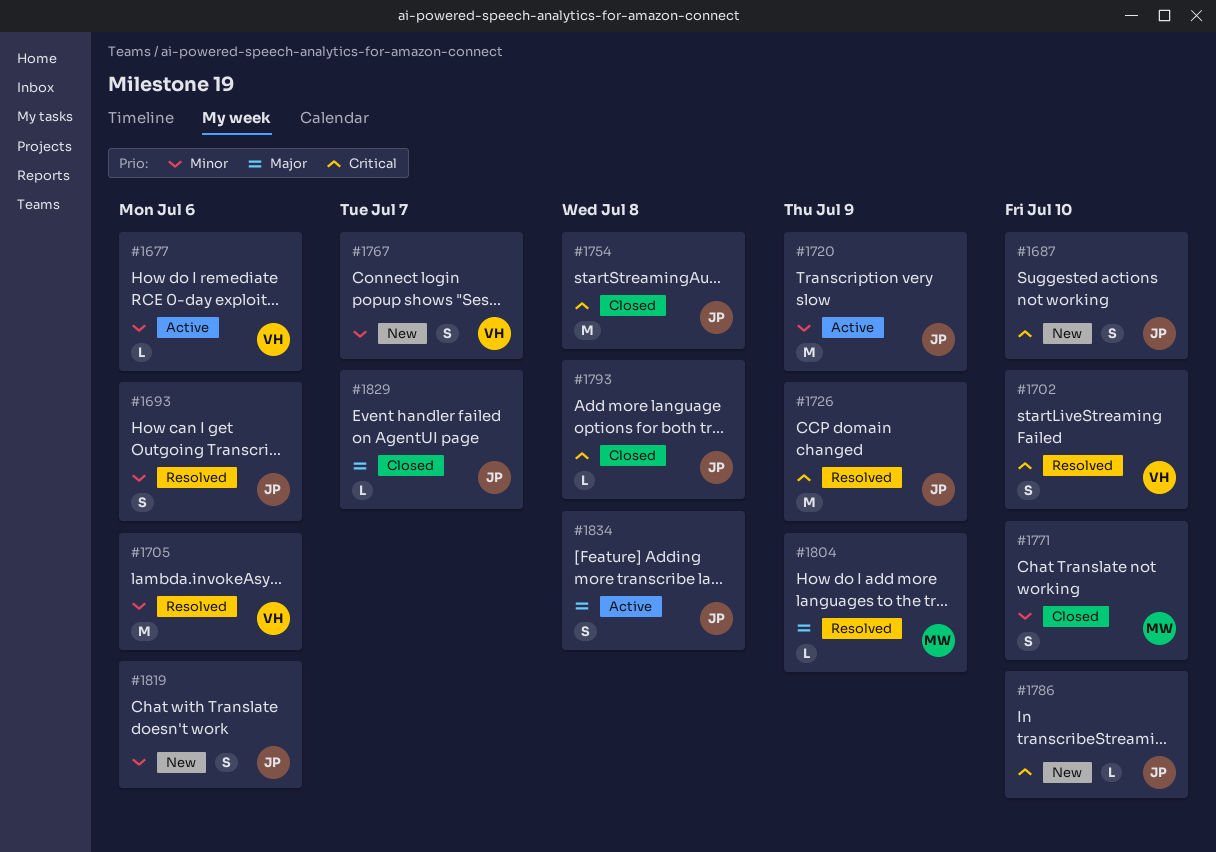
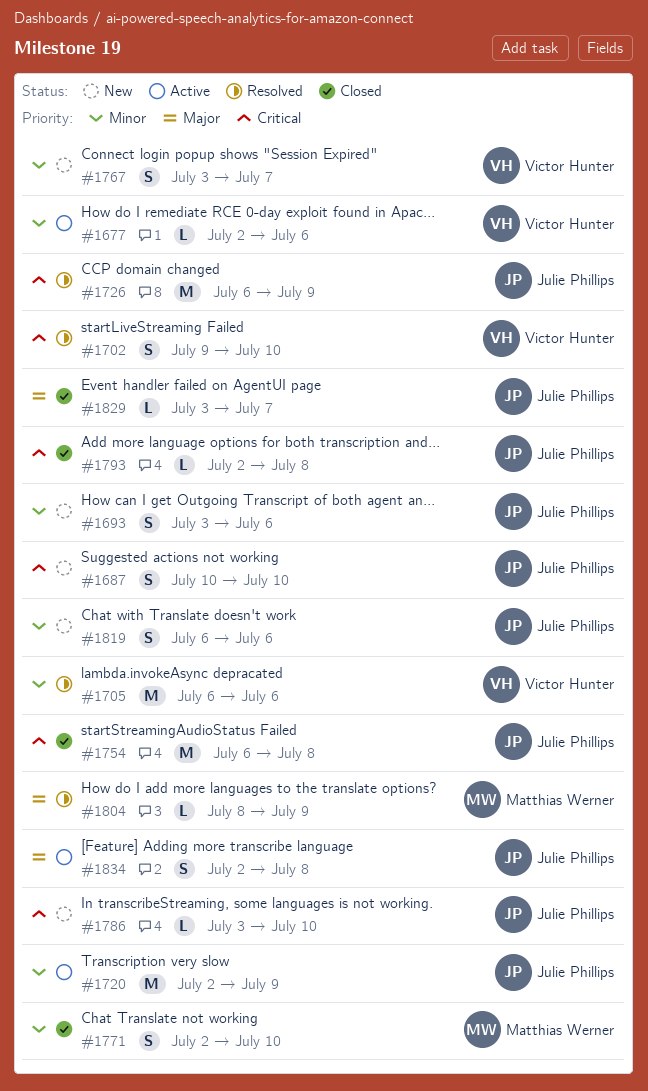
#1693, status: Resolved -> New

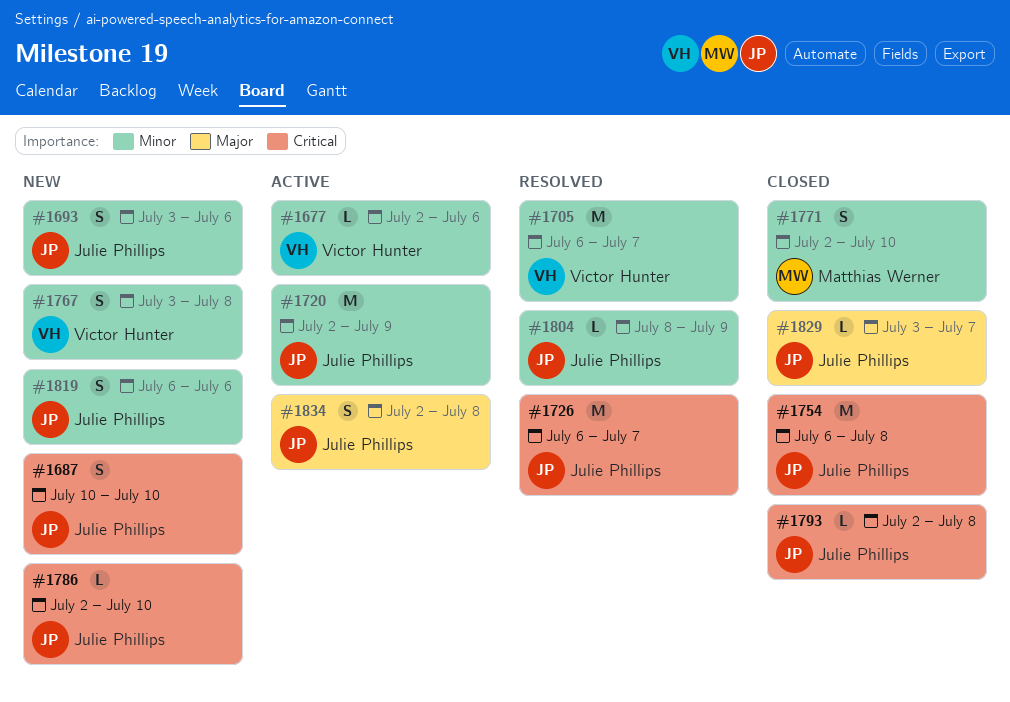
#1702: present -> none
#1705, due: Jul 6 -> Jul 7
#1726, due: Jul 9 -> Jul 7
#1767, due: Jul 7 -> Jul 8
#1786, start: Jul 3 -> Jul 2
#1804, owner: Matthias Werner -> Julie Phillips
#1804, priority: Major -> Minor

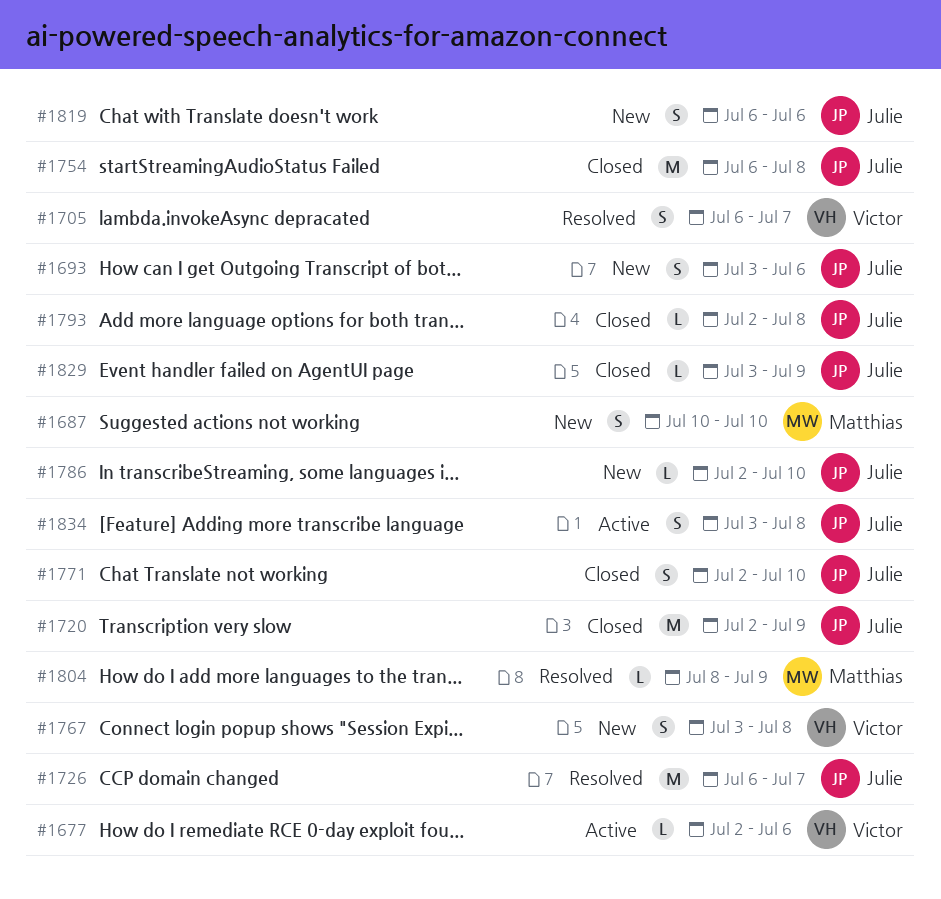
#1687, owner: Julie Phillips -> Matthias Werner
#1705, estimate: M -> S
#1720, status: Active -> Closed
#1771, owner: Matthias Werner -> Julie Phillips
#1804, owner: Julie Phillips -> Matthias Werner
#1829, due: Jul 7 -> Jul 9
#1834, start: Jul 2 -> Jul 3

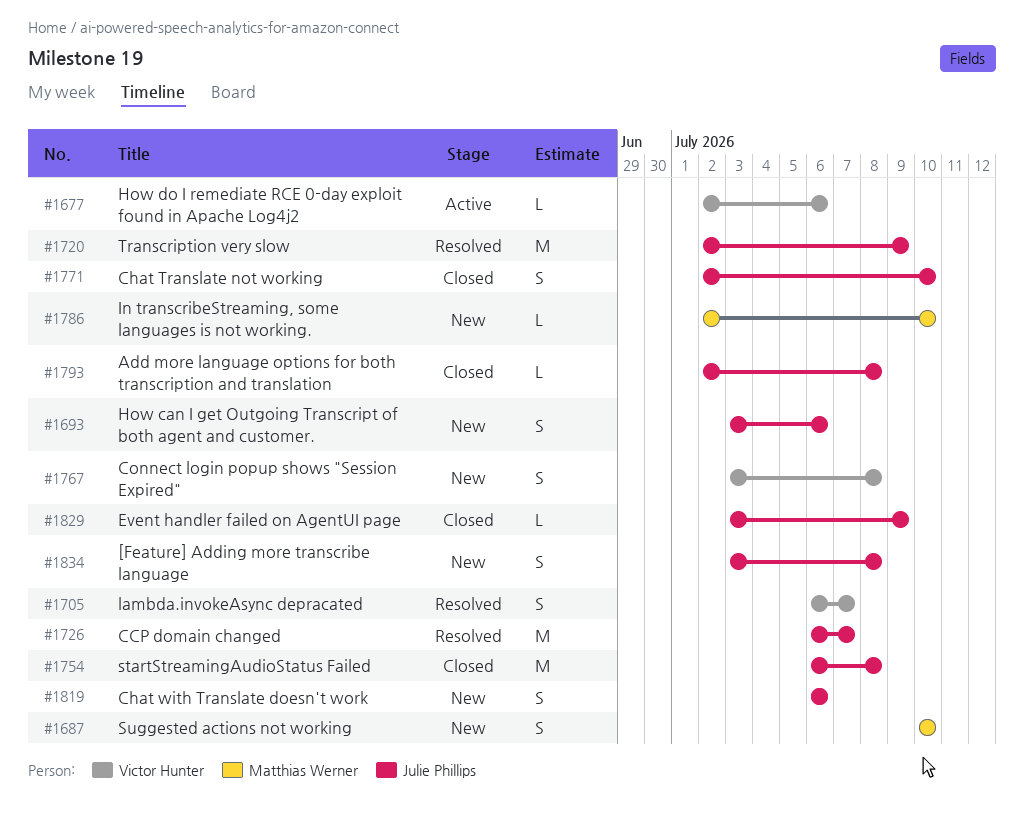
#1720, status: Closed -> Resolved
#1786, owner: Julie Phillips -> Matthias Werner
#1804: present -> none
#1834, status: Active -> New

